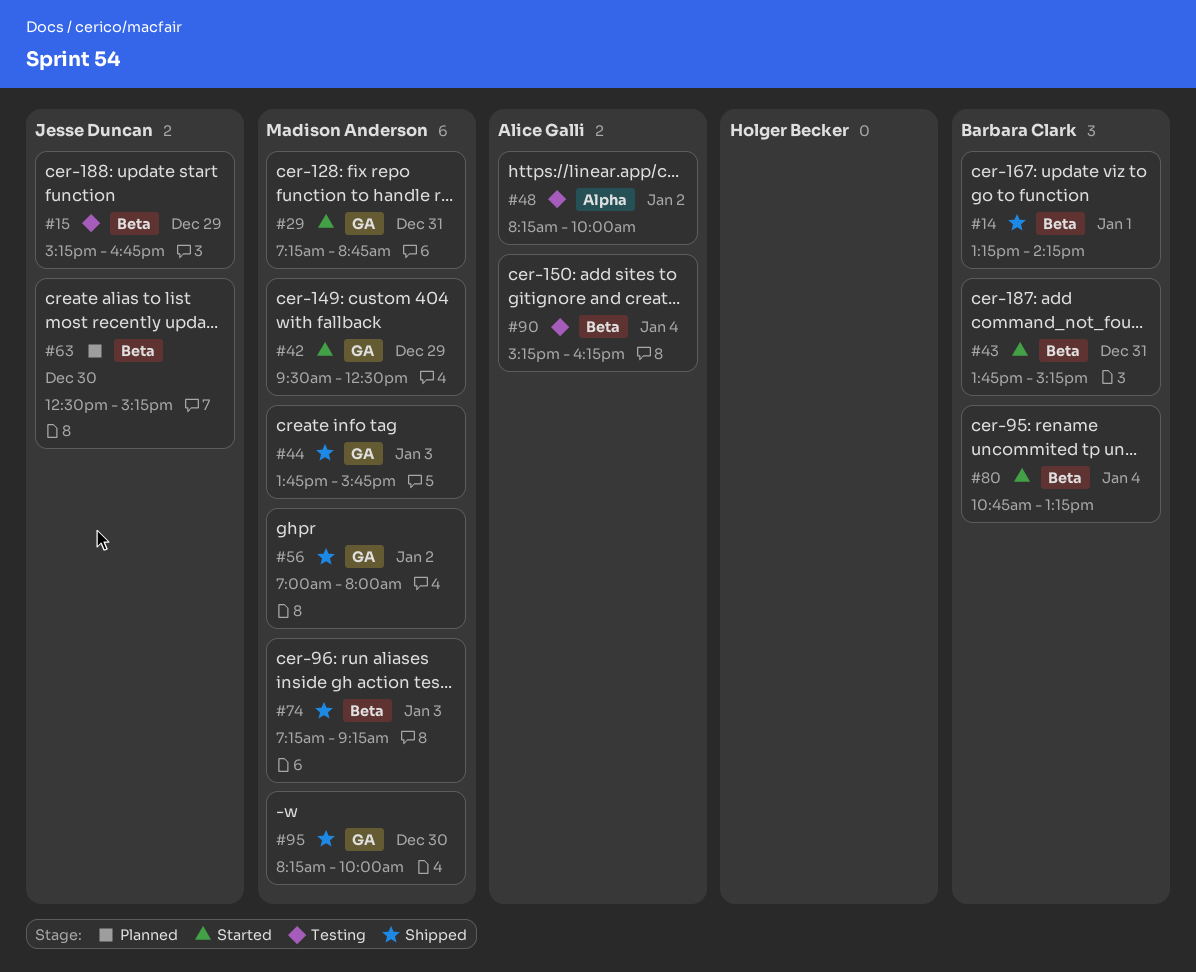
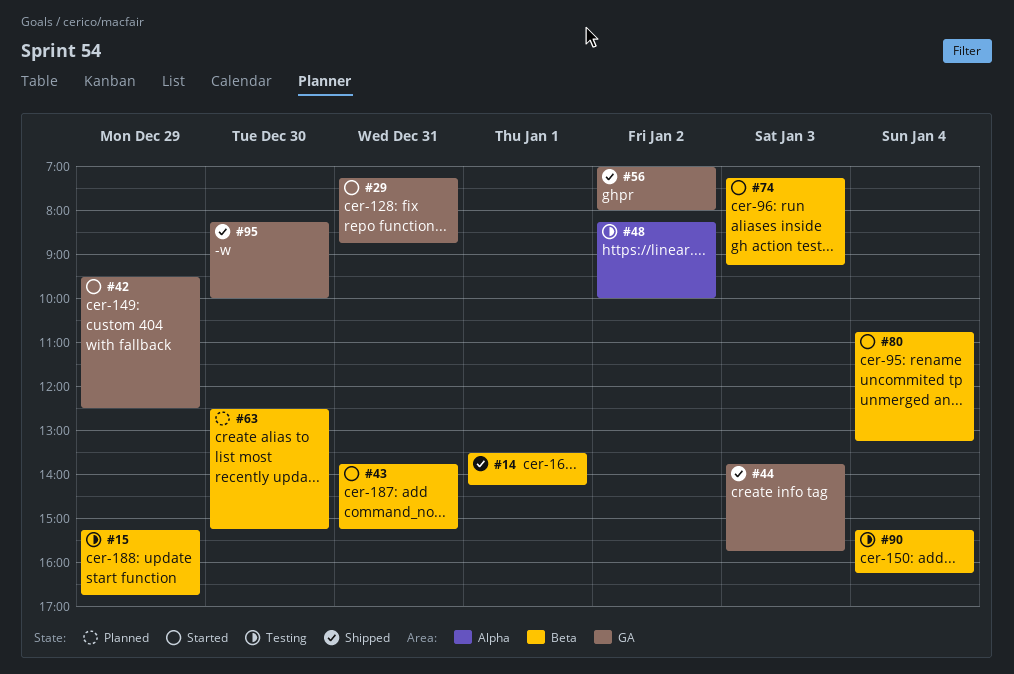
#14, begins: 13:15 -> 13:30
#74, status: Shipped -> Started

